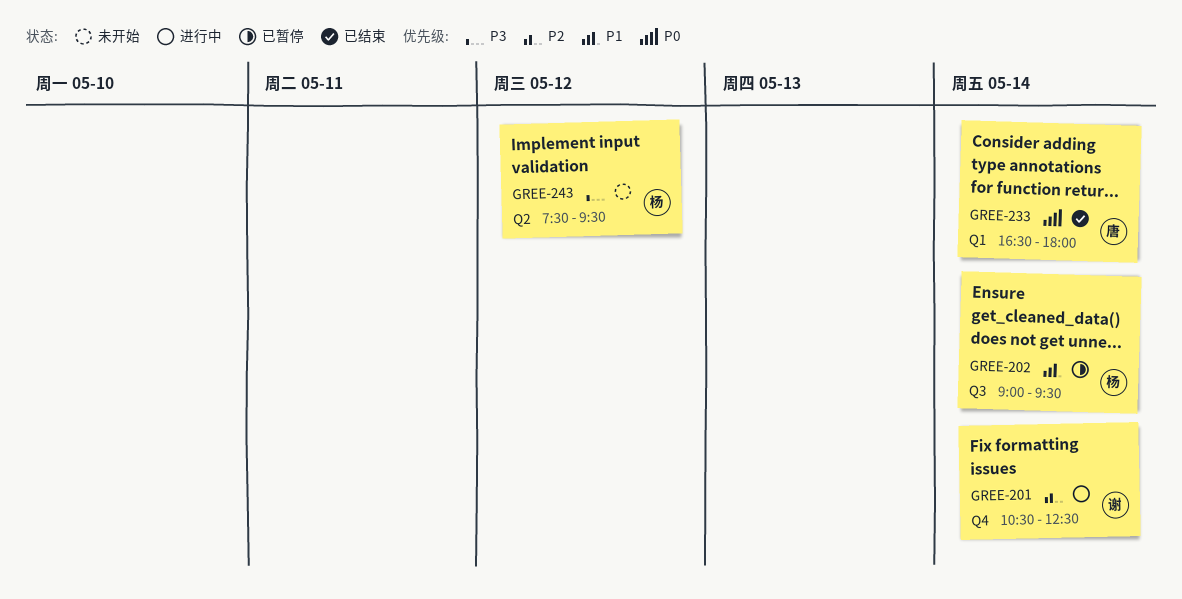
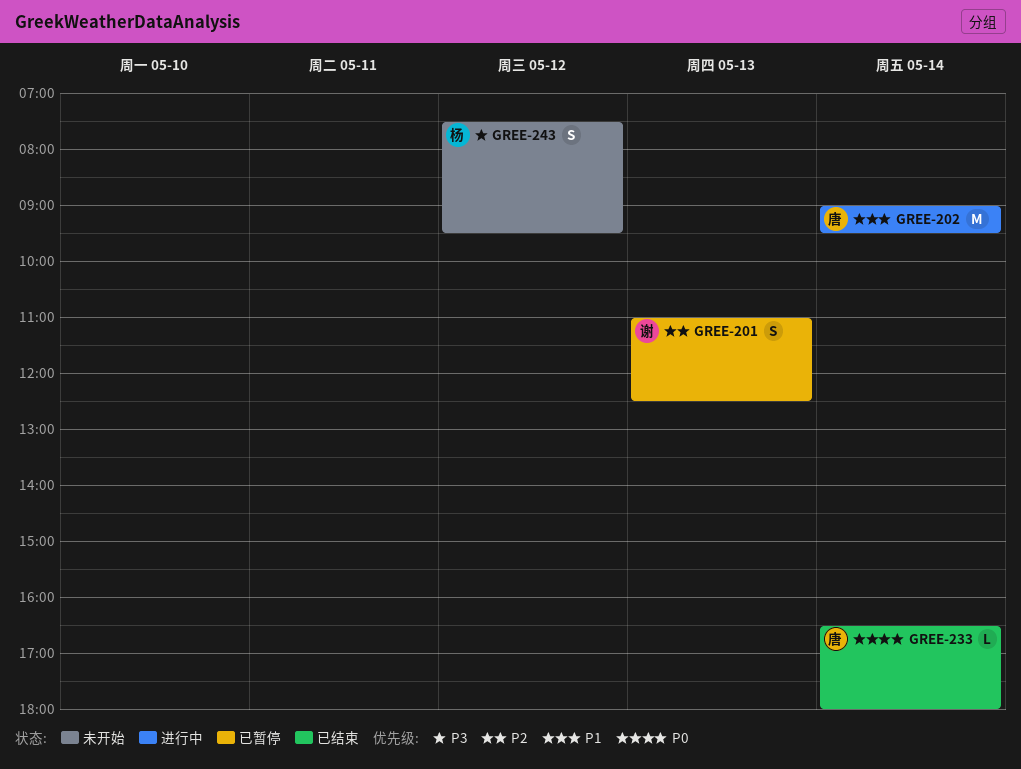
GREE-201, status: 进行中 -> 已暂停
GREE-201, day: May 14 -> May 13
GREE-201, begins: 10:30 -> 11:00
GREE-202, status: 已暂停 -> 进行中
GREE-202, owner: 杨 -> 唐

